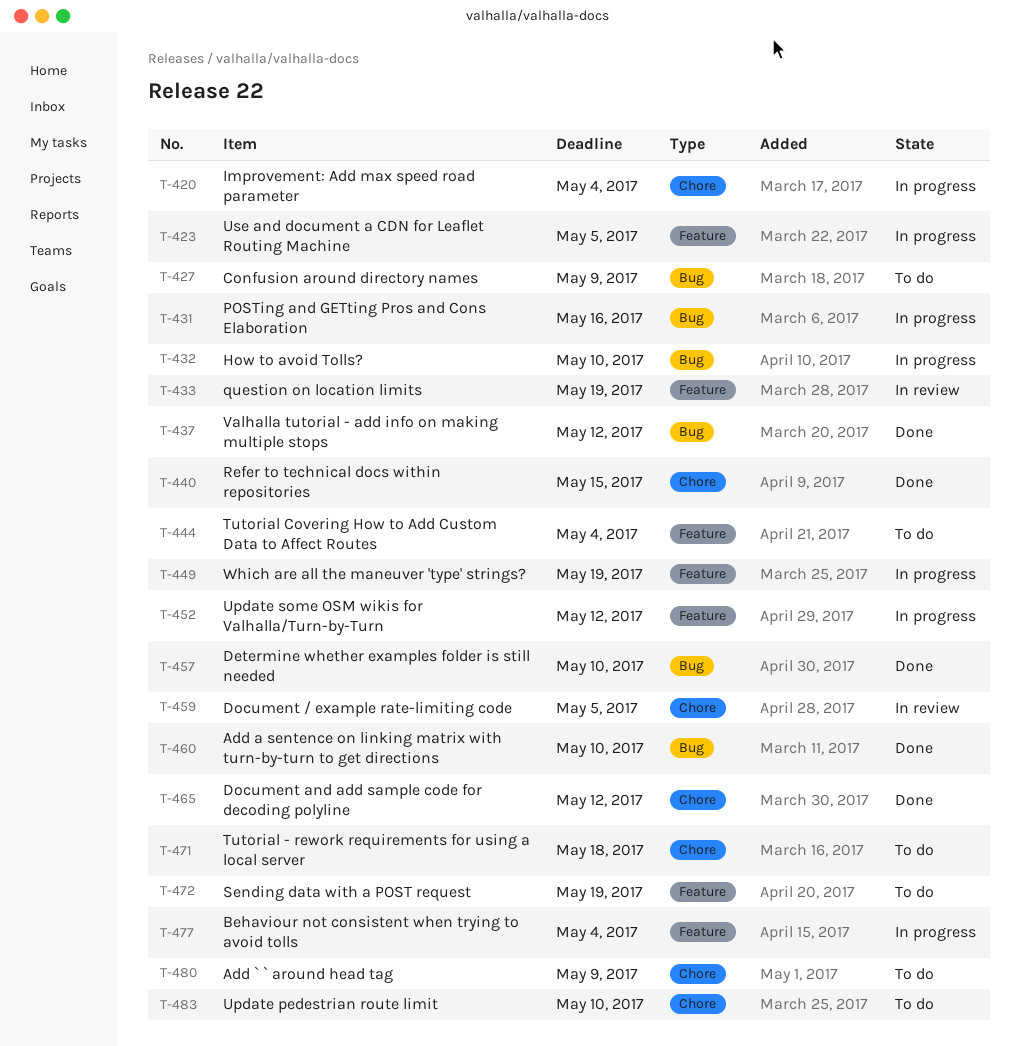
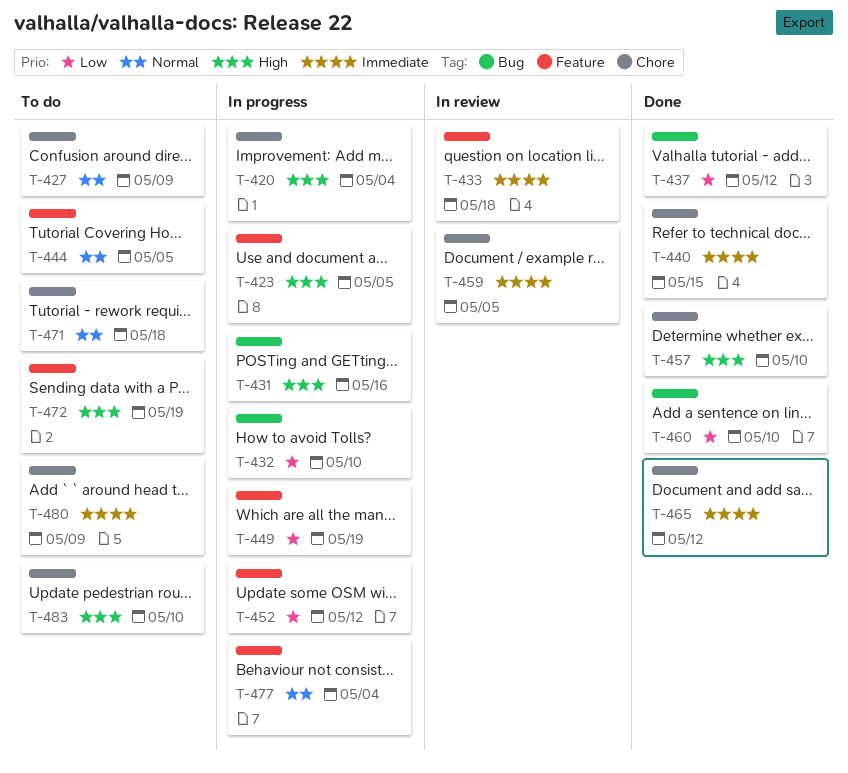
T-427, label: Bug -> Chore
T-433, due: May 19 -> May 18
T-444, due: May 4 -> May 5
T-457, label: Bug -> Chore

